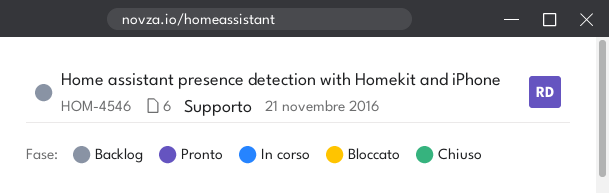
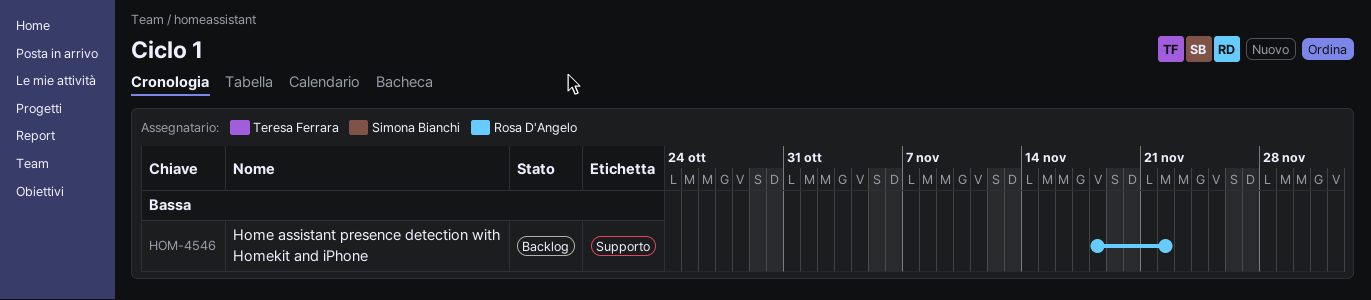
HOM-4546, due: Nov 21 -> Nov 22

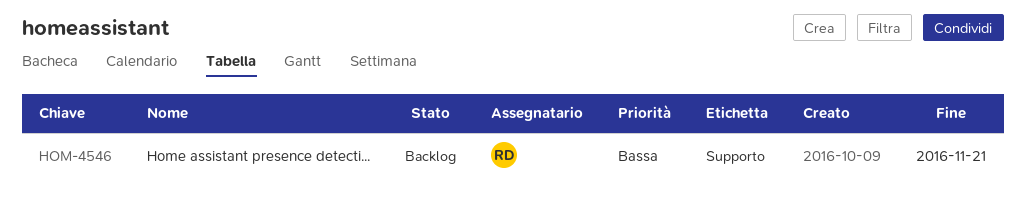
HOM-4546, due: Nov 22 -> Nov 21

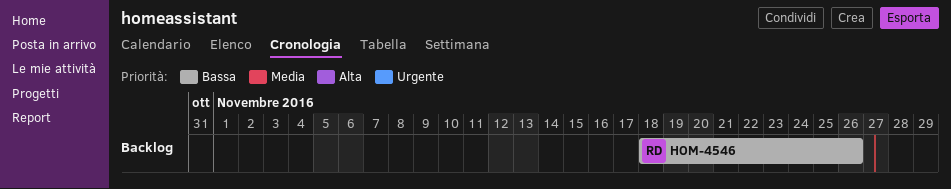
HOM-4546, due: Nov 21 -> Nov 26

